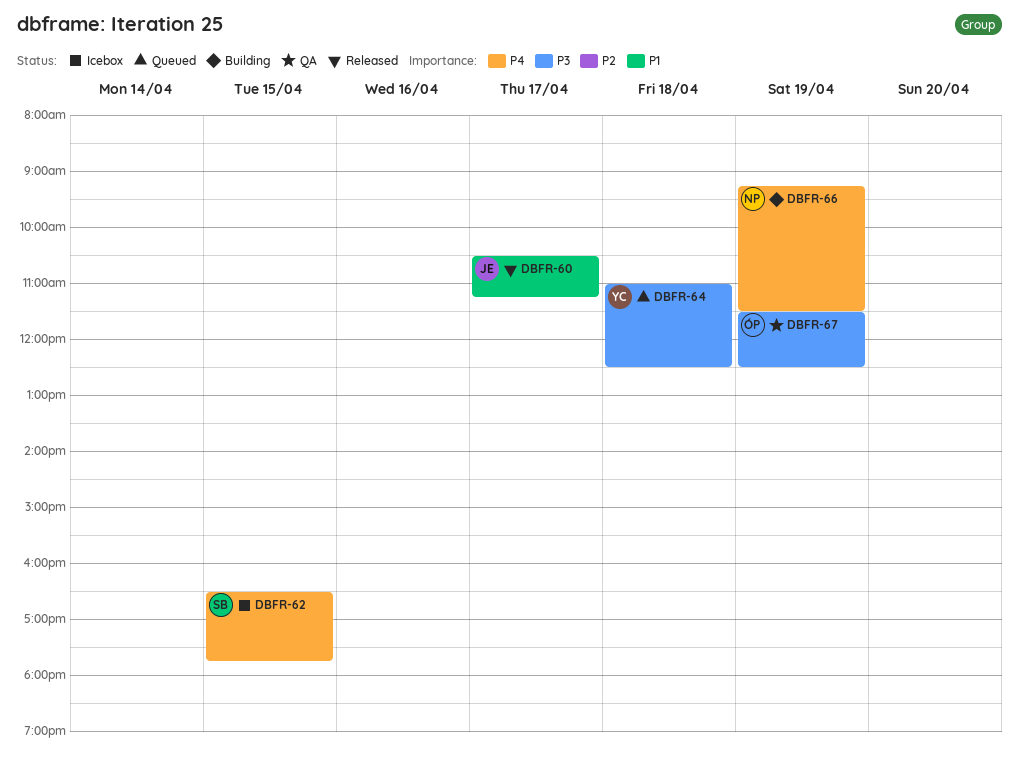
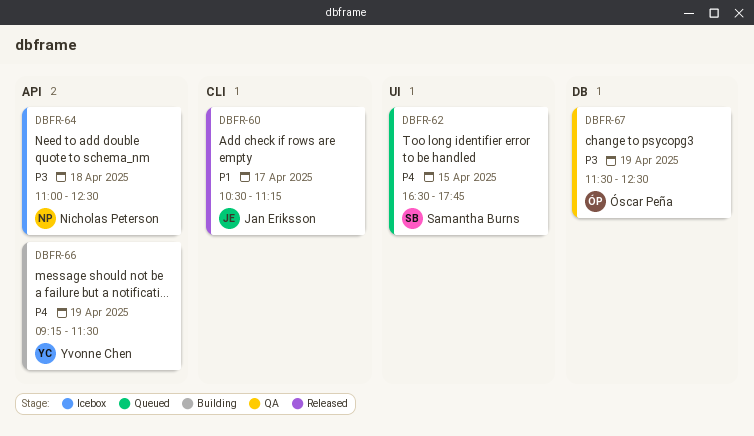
DBFR-62, status: Icebox -> Queued
DBFR-64, status: Queued -> Icebox
DBFR-64, owner: Yvonne Chen -> Nicholas Peterson
DBFR-66, owner: Nicholas Peterson -> Yvonne Chen

